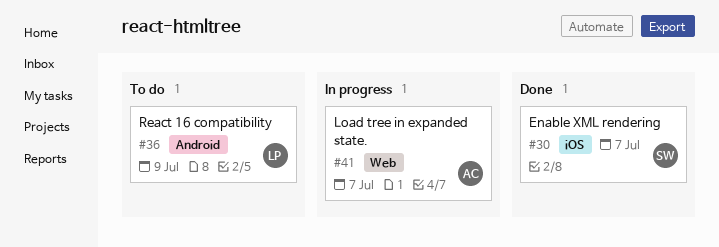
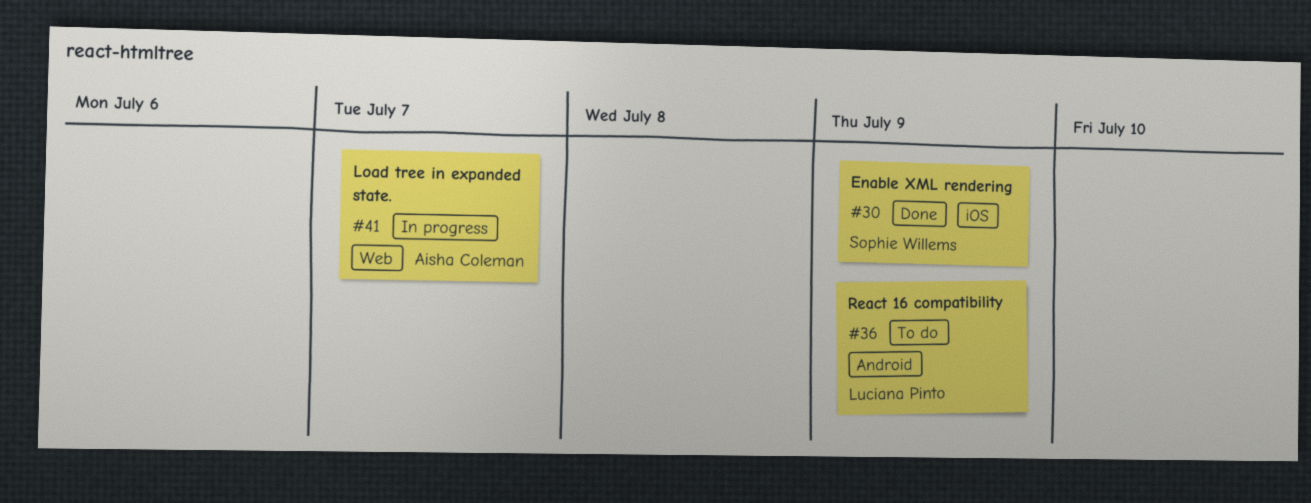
#30, due: Jul 7 -> Jul 9

